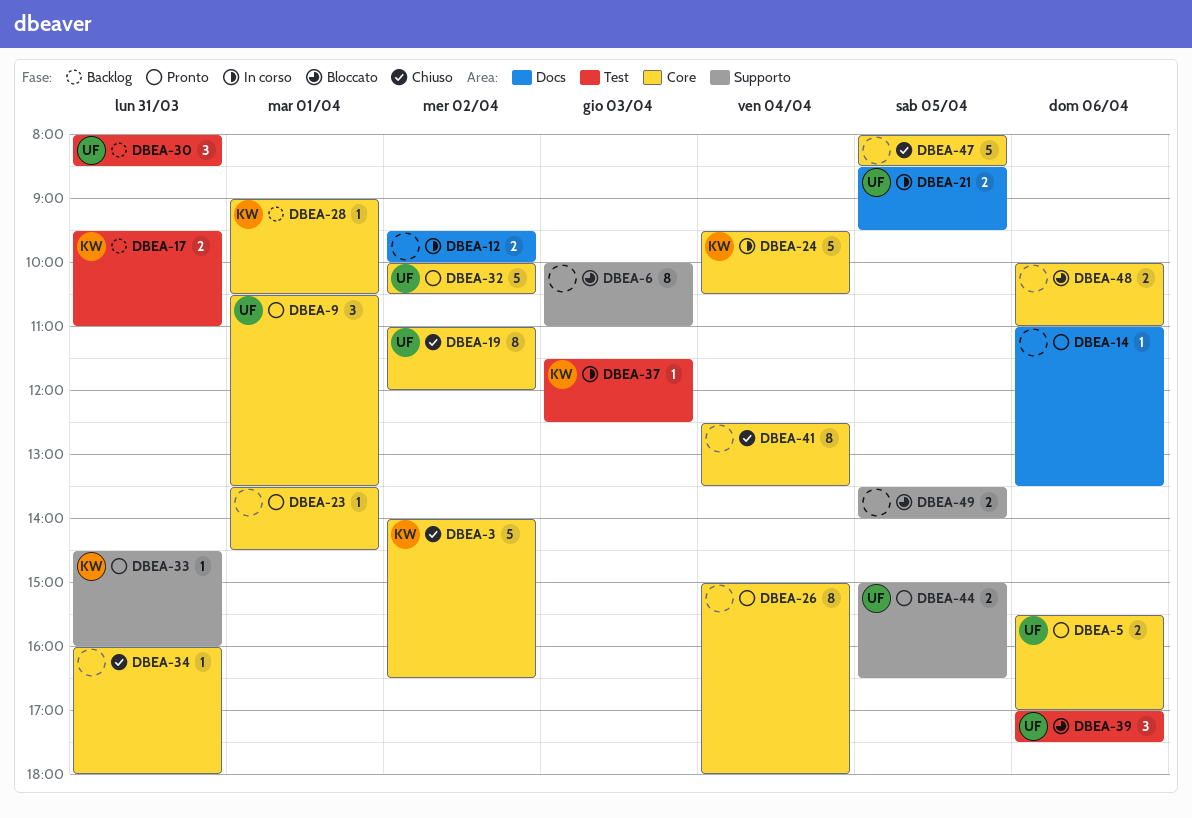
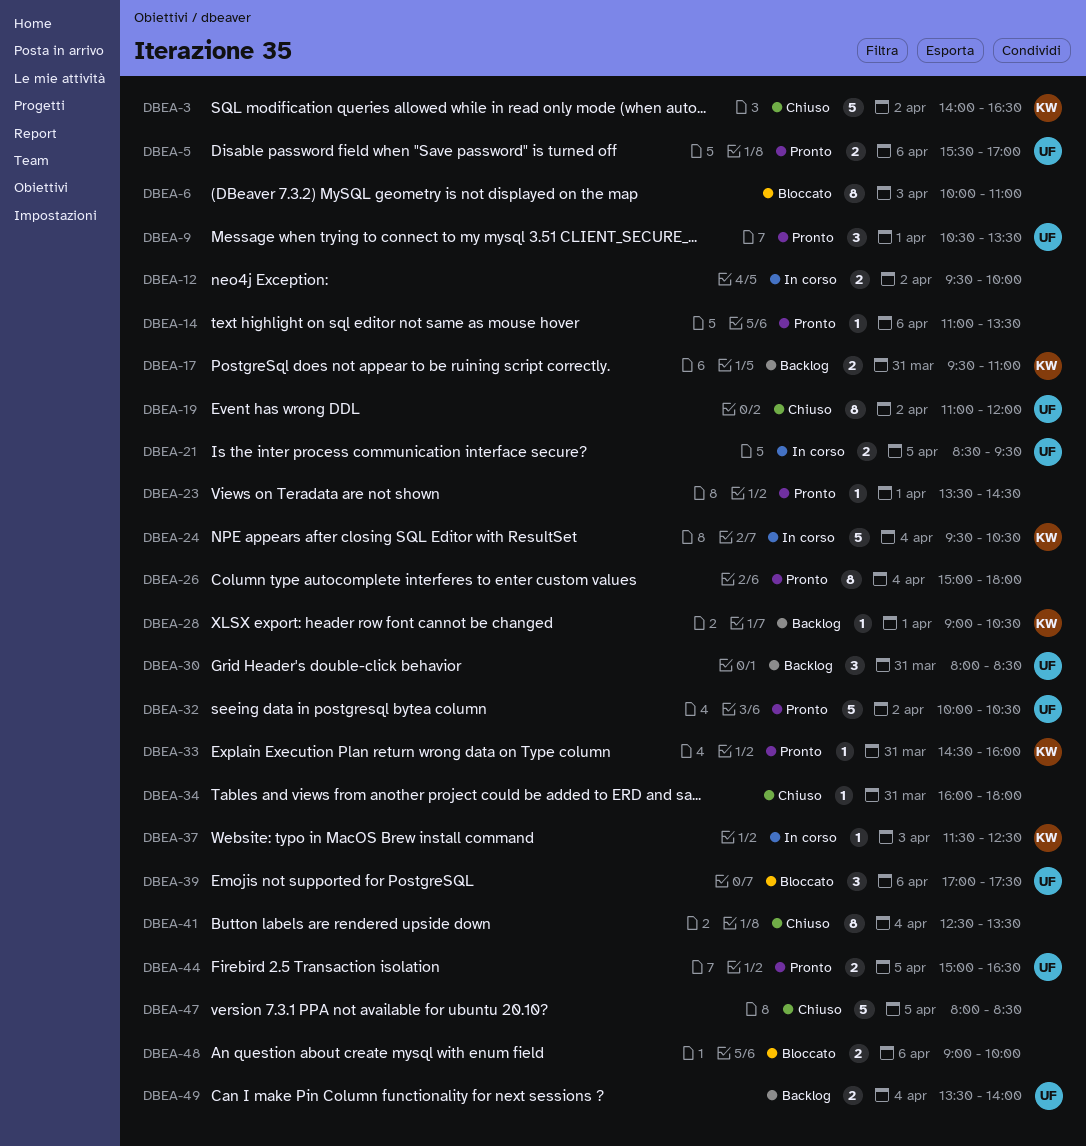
DBEA-48, begins: 10:00 -> 09:00
DBEA-48, ends: 11:00 -> 10:00
DBEA-49, status: Bloccato -> Backlog
DBEA-49, owner: none -> UF
DBEA-49, day: Apr 5 -> Apr 4

